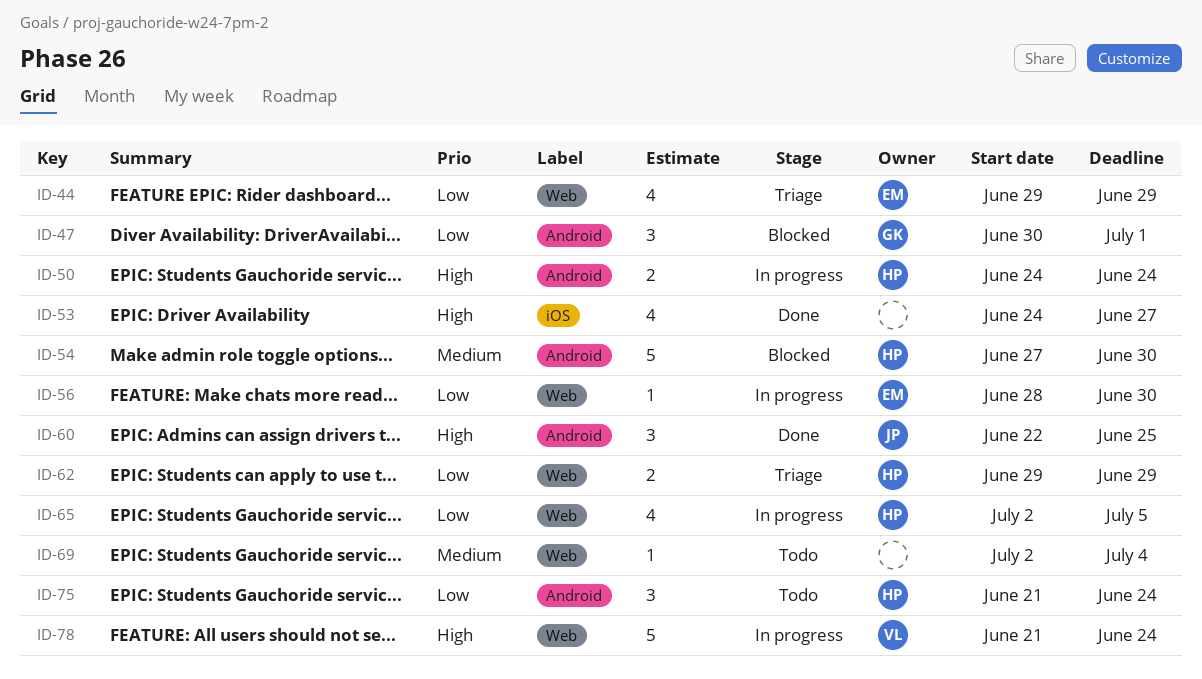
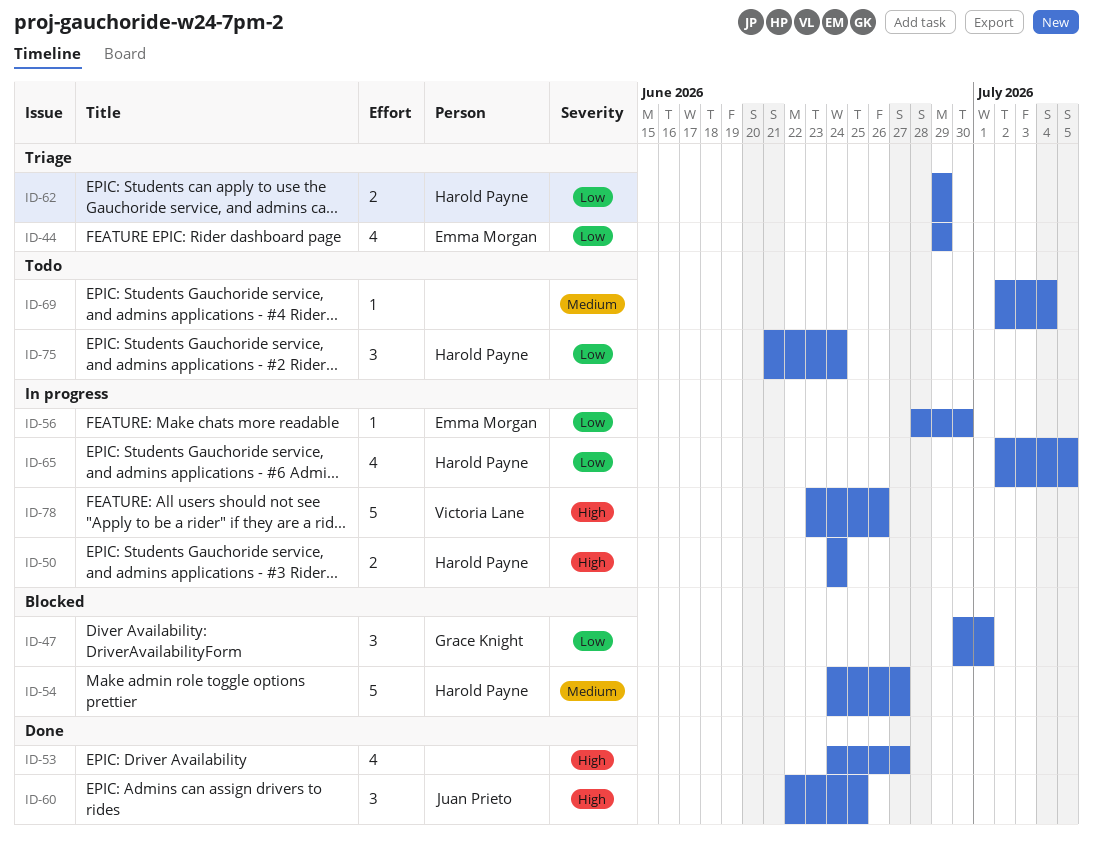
ID-54, start: Jun 27 -> Jun 24
ID-54, due: Jun 30 -> Jun 27
ID-78, start: Jun 21 -> Jun 23
ID-78, due: Jun 24 -> Jun 26

